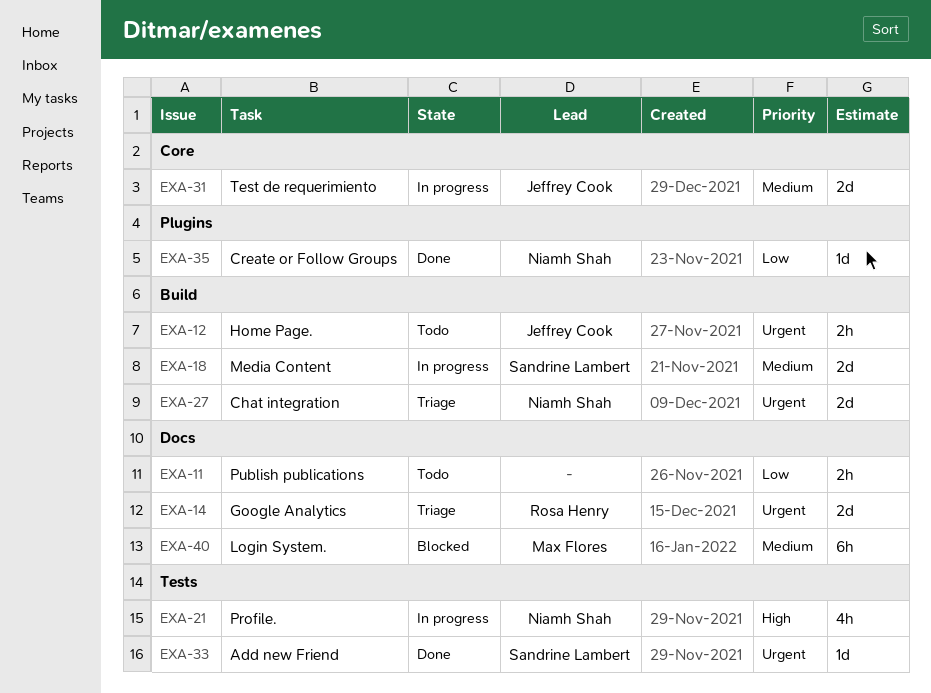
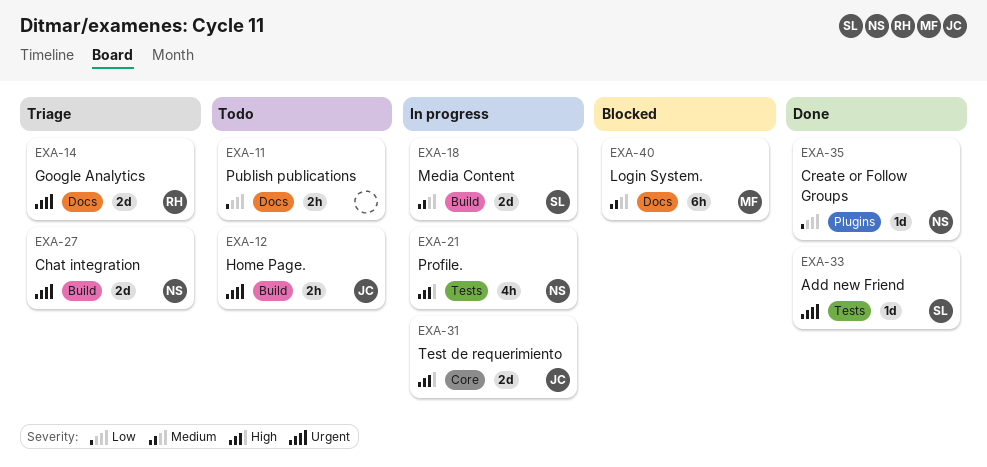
EXA-31, priority: Medium -> High

